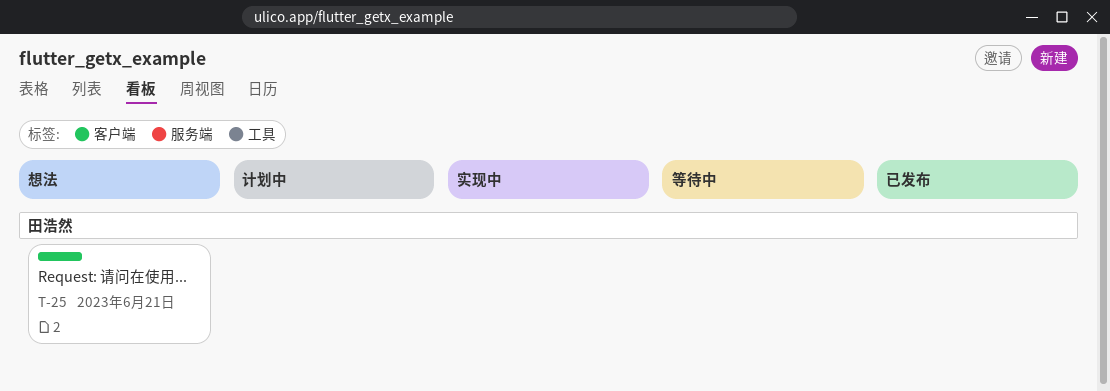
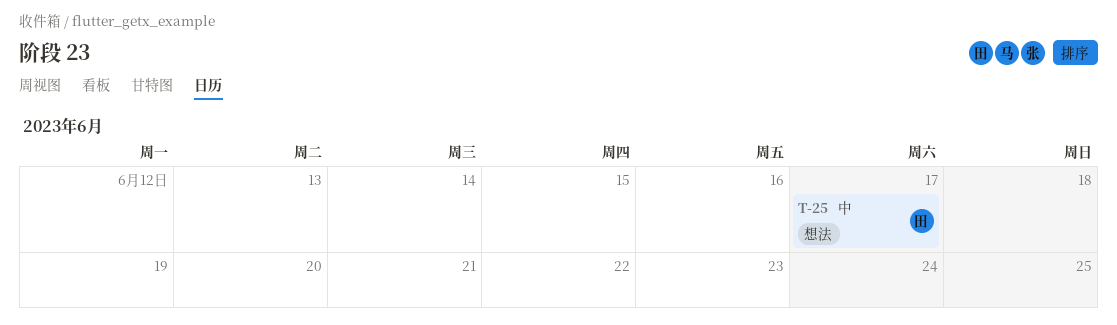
T-25, due: Jun 21 -> Jun 17

